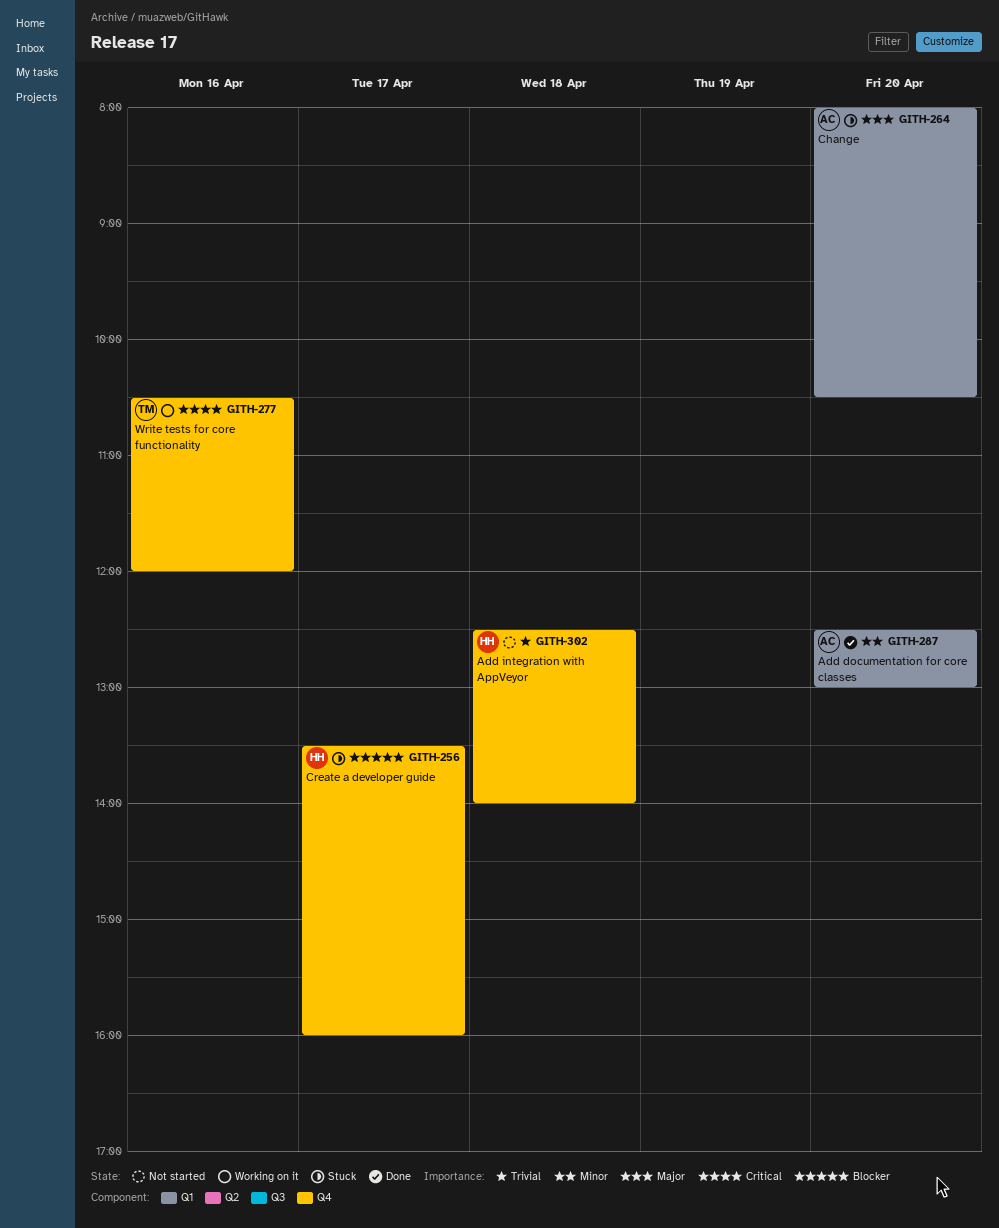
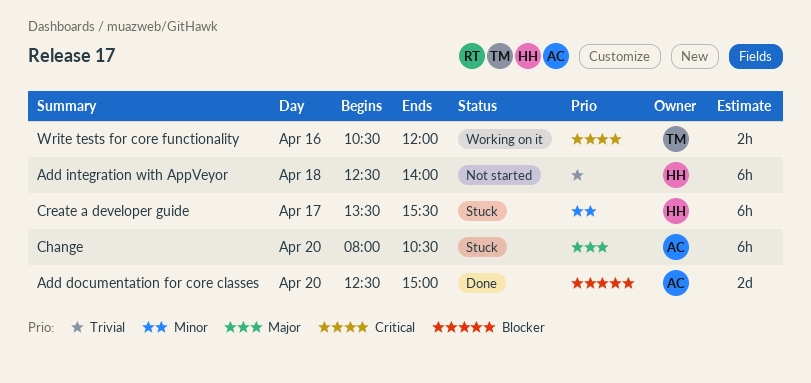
Add documentation for core classes, priority: Minor -> Blocker
Add documentation for core classes, ends: 13:00 -> 15:00
Create a developer guide, priority: Blocker -> Minor
Create a developer guide, ends: 16:00 -> 15:30

